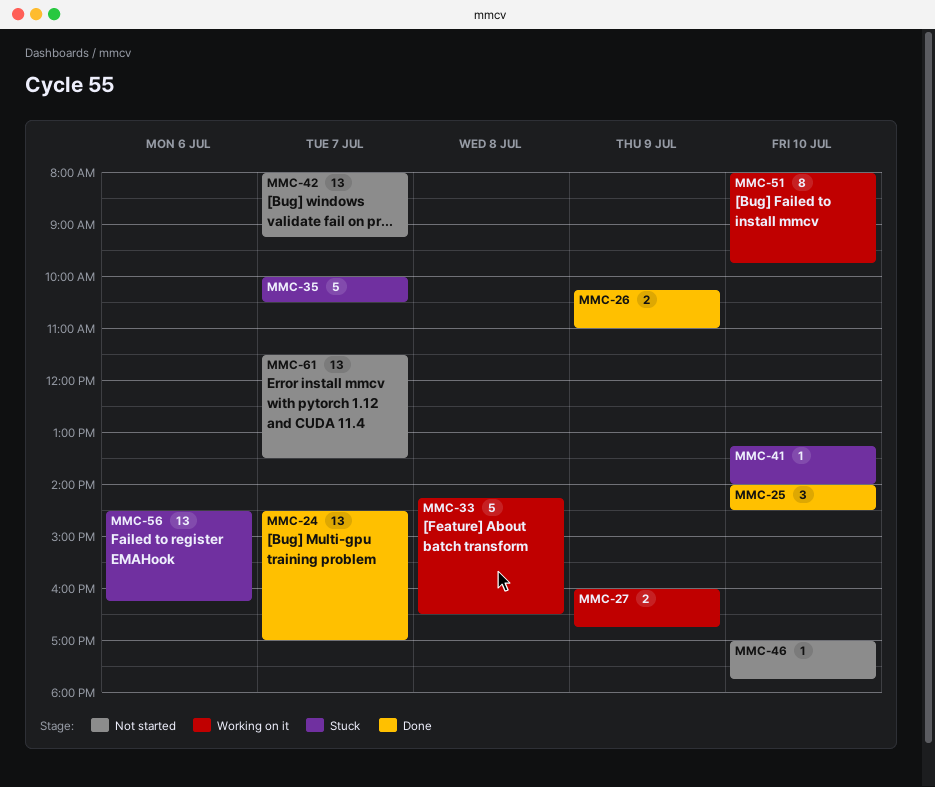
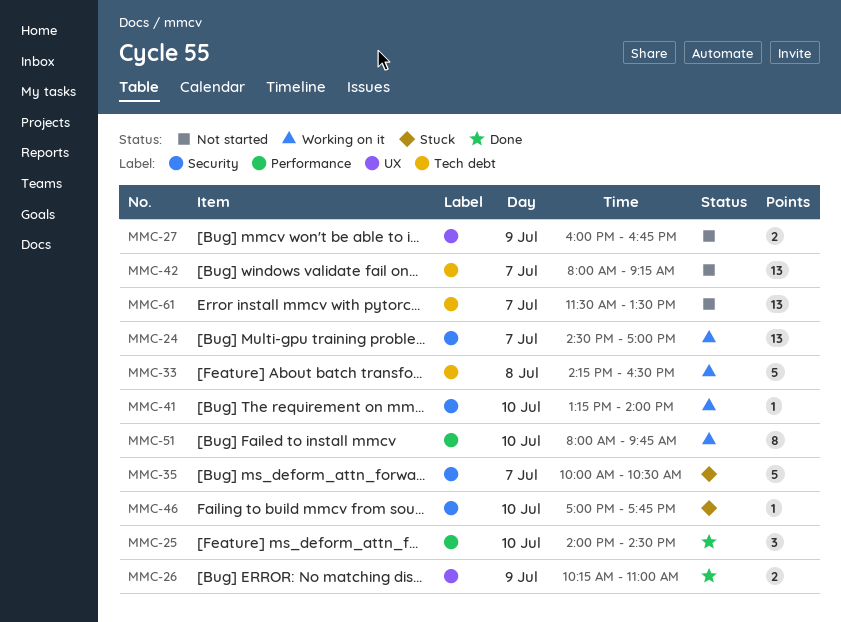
MMC-24, status: Done -> Working on it
MMC-27, status: Working on it -> Not started
MMC-41, status: Stuck -> Working on it
MMC-46, status: Not started -> Stuck
MMC-56: present -> none

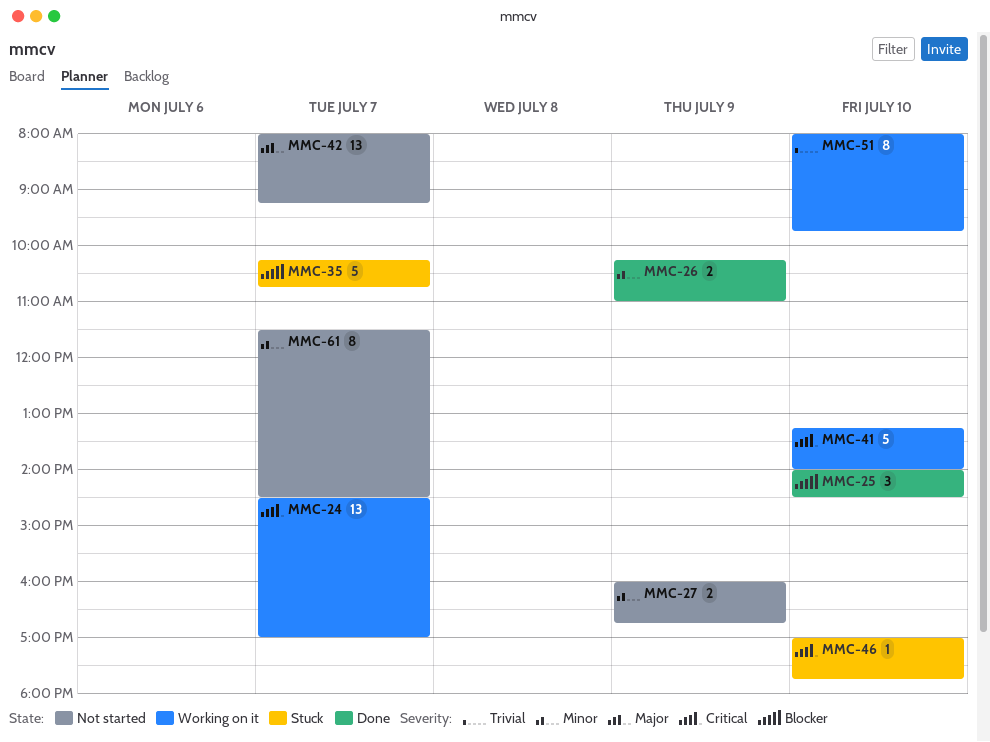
MMC-33: present -> none
MMC-35, begins: 10:00 -> 10:15
MMC-35, ends: 10:30 -> 10:45
MMC-41, estimate: 1 -> 5
MMC-61, estimate: 13 -> 8
MMC-61, ends: 13:30 -> 14:30

